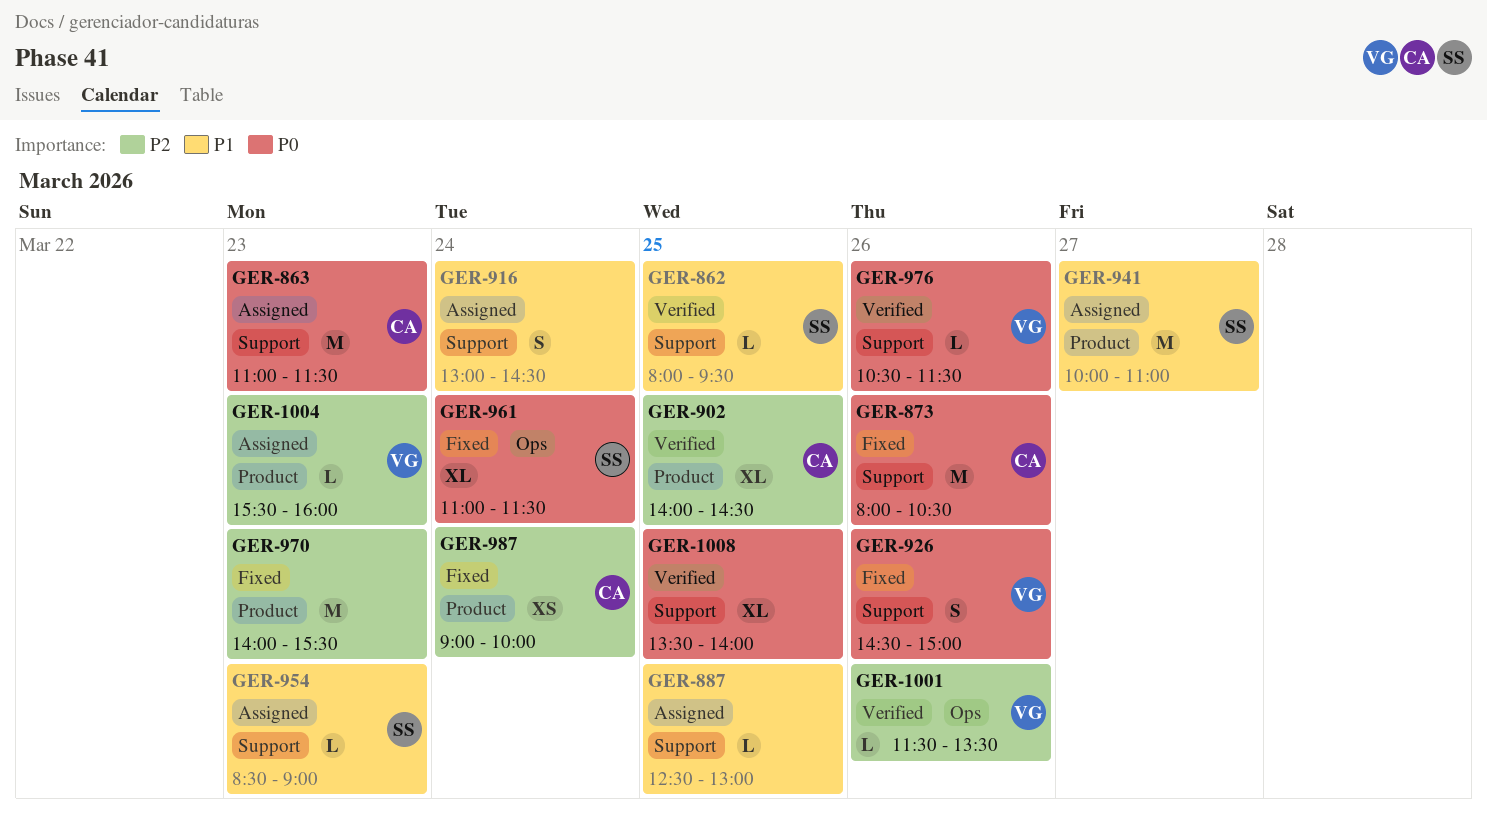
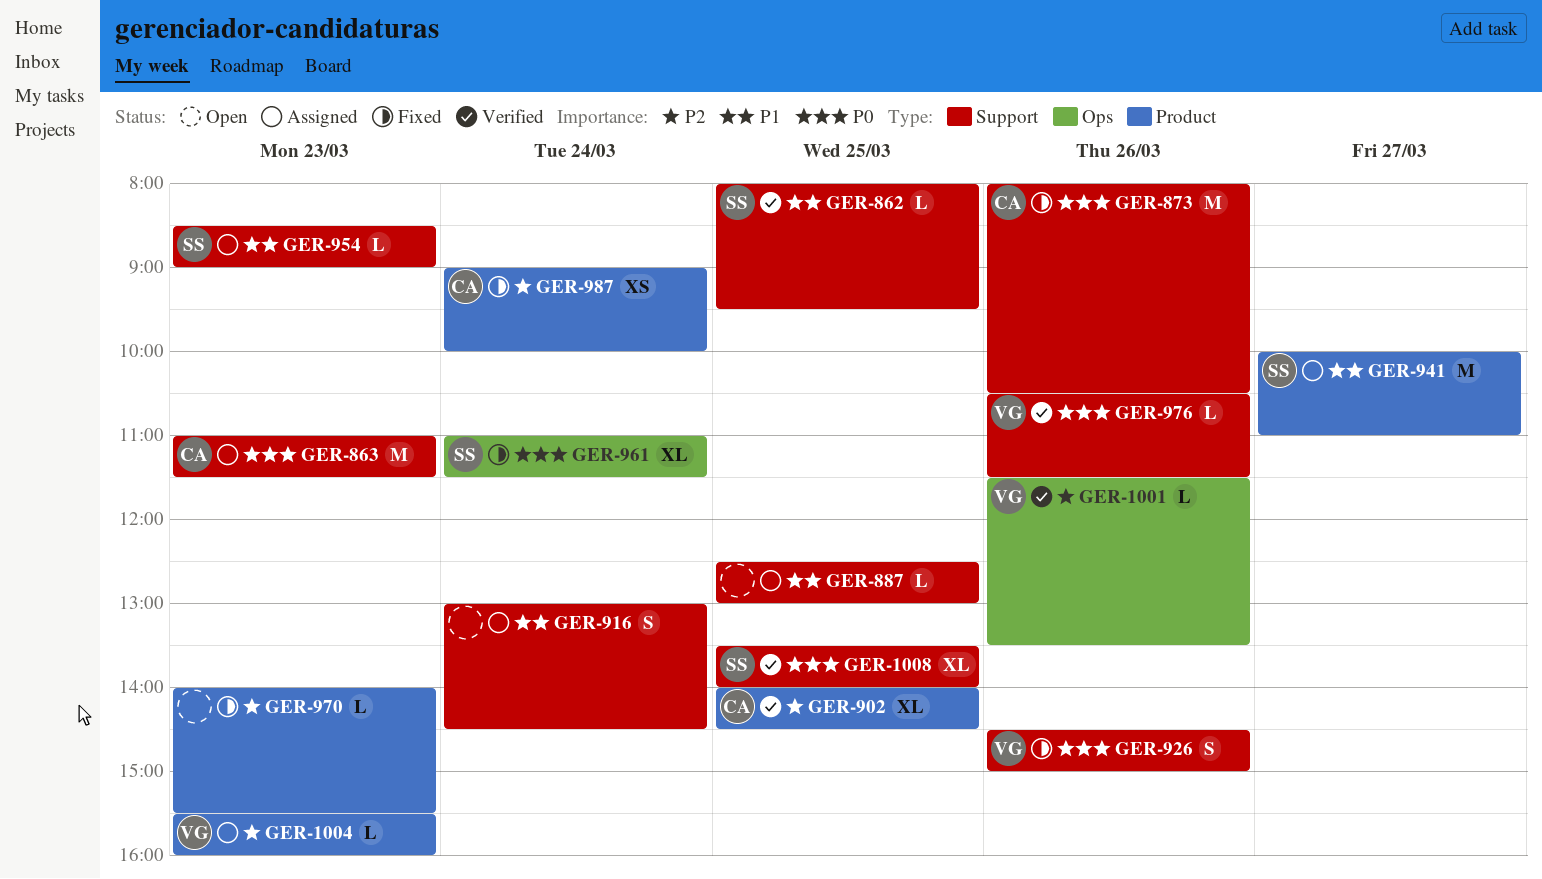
GER-970, estimate: M -> L
GER-1008, owner: none -> SS

